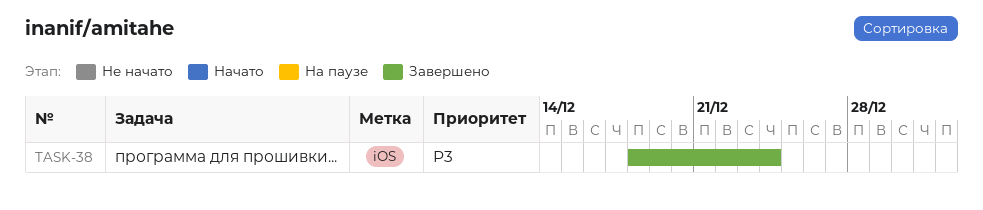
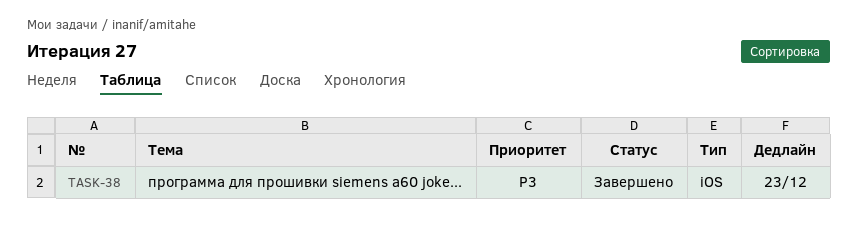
TASK-38, due: Dec 24 -> Dec 23

